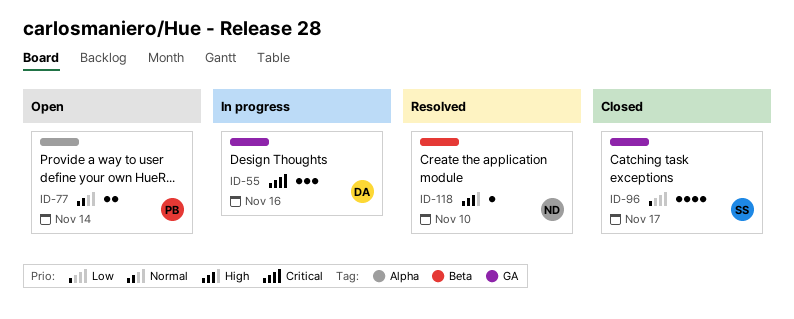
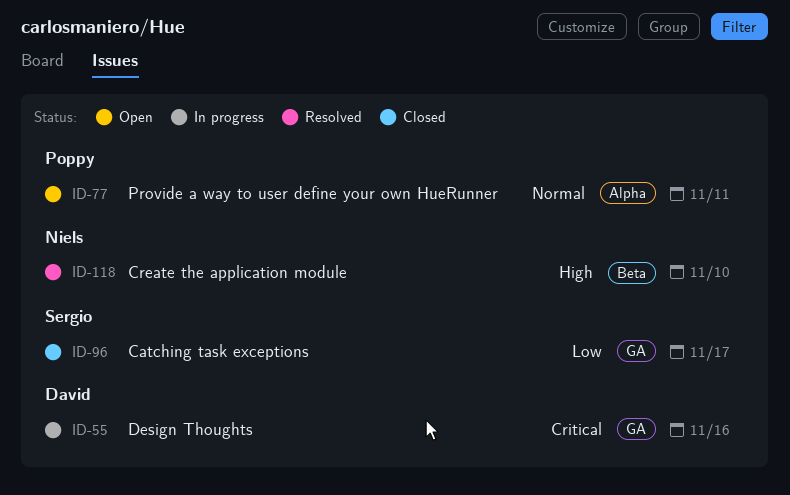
ID-77, due: Nov 14 -> Nov 11

